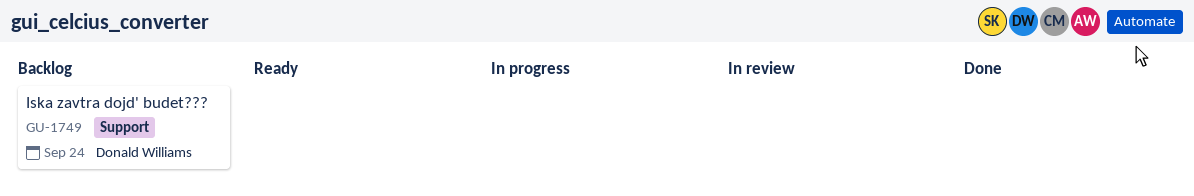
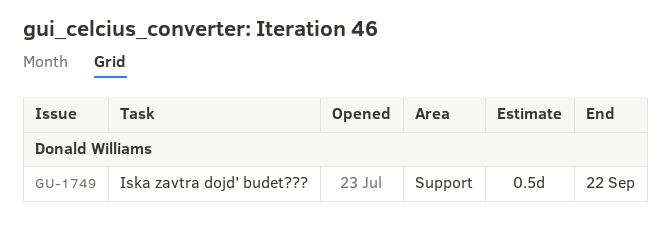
GU-1749, due: Sep 24 -> Sep 22

